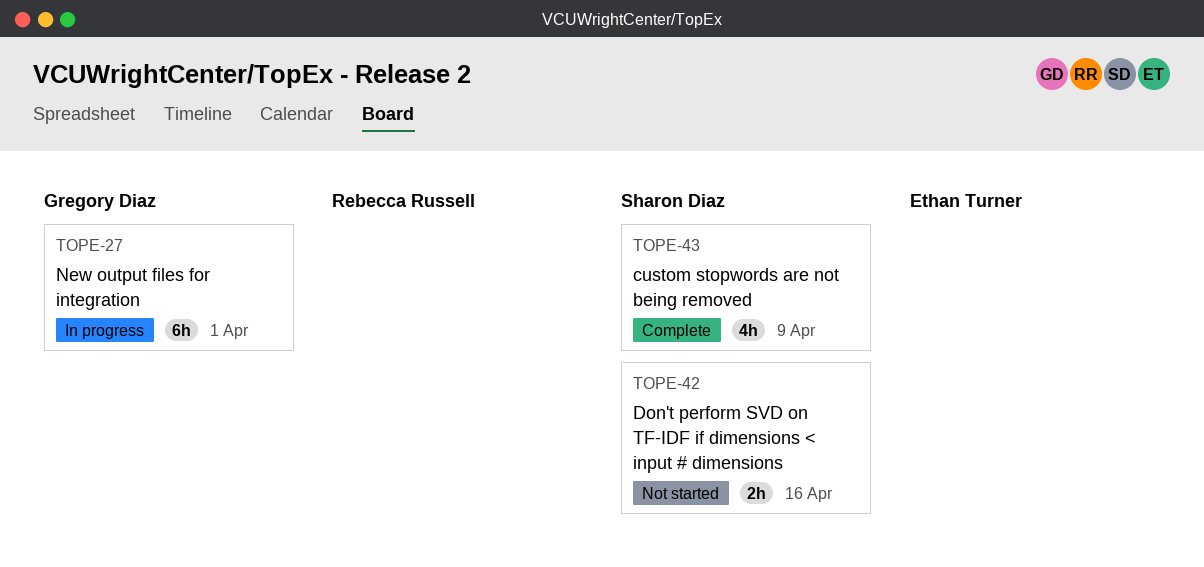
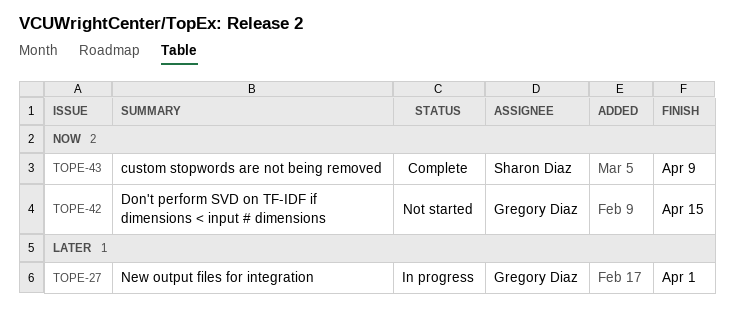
TOPE-42, owner: Sharon Diaz -> Gregory Diaz
TOPE-42, due: Apr 16 -> Apr 15

